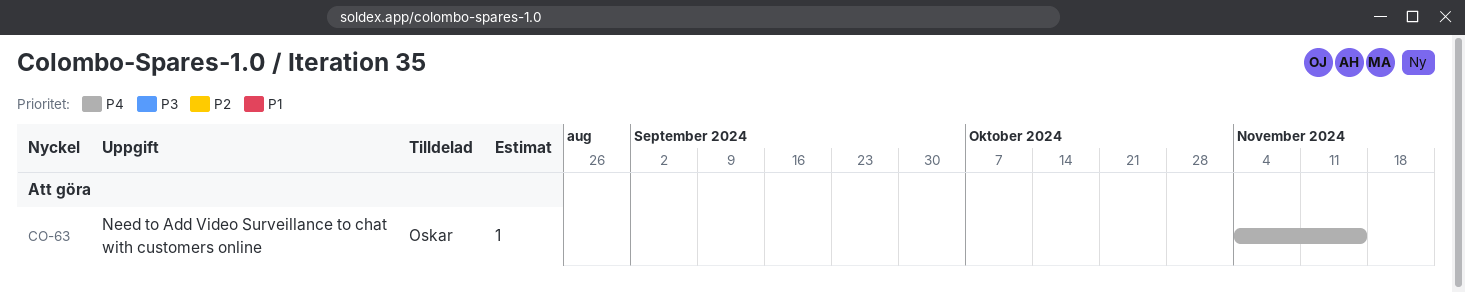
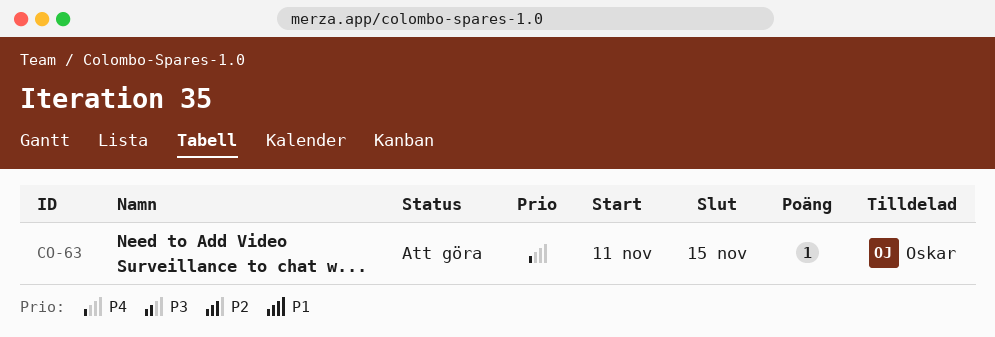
CO-63, start: Nov 4 -> Nov 11

